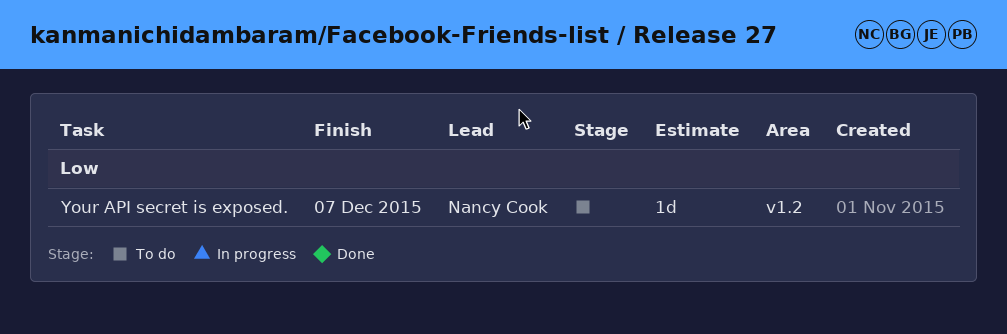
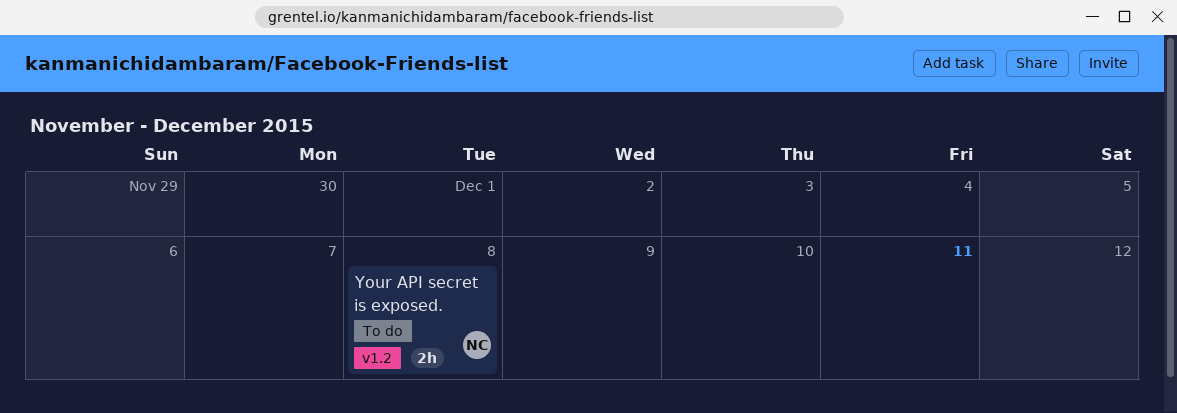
Your API secret is exposed., estimate: 1d -> 2h
Your API secret is exposed., due: Dec 7 -> Dec 8

